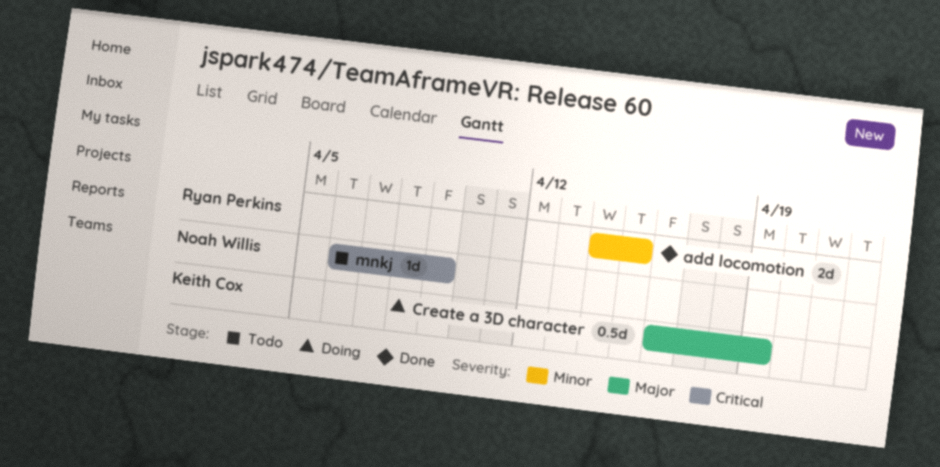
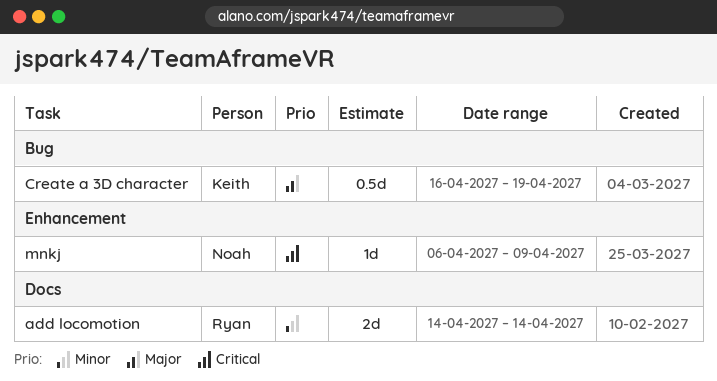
add locomotion, due: Apr 15 -> Apr 14

